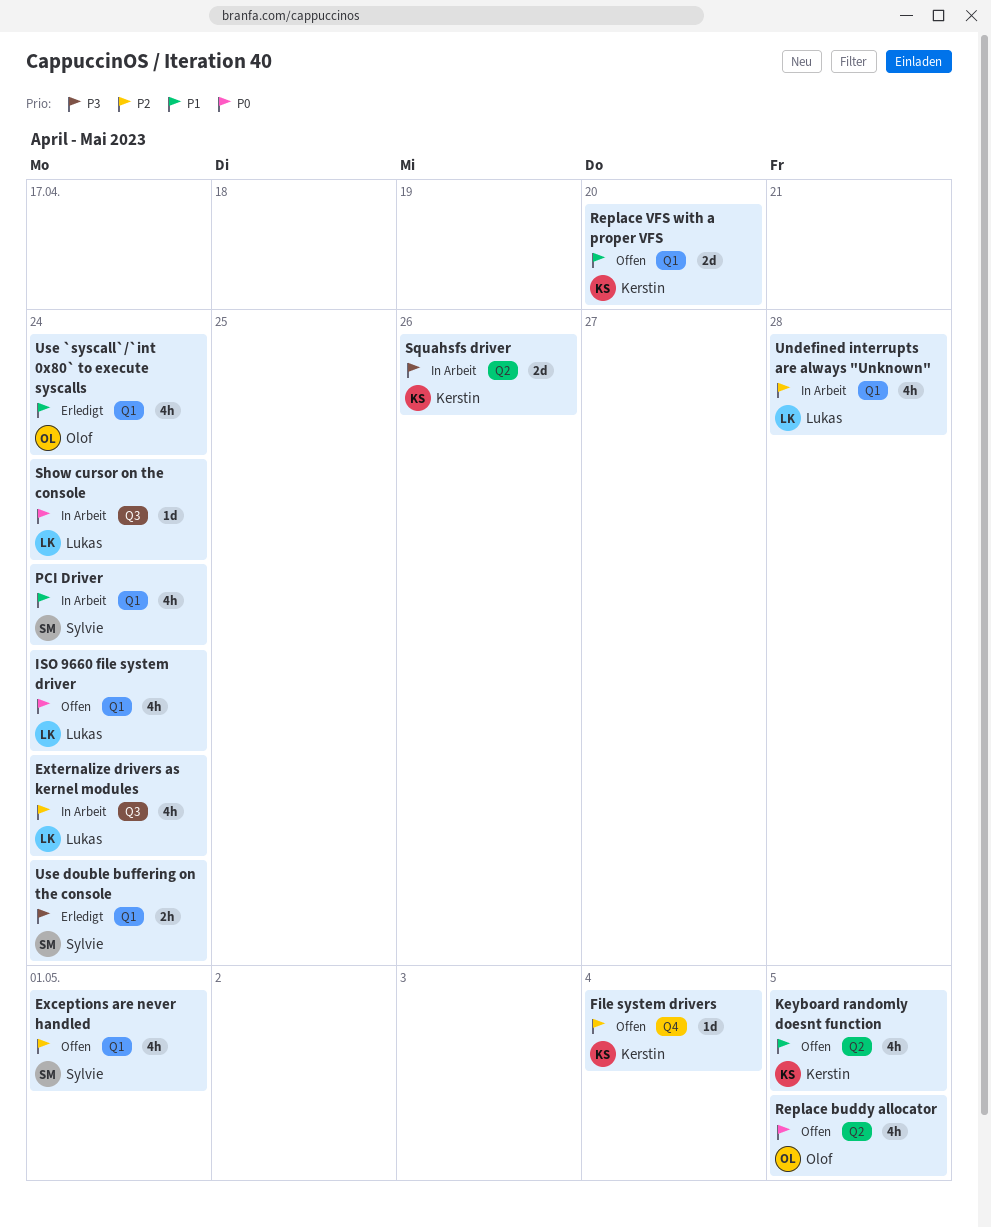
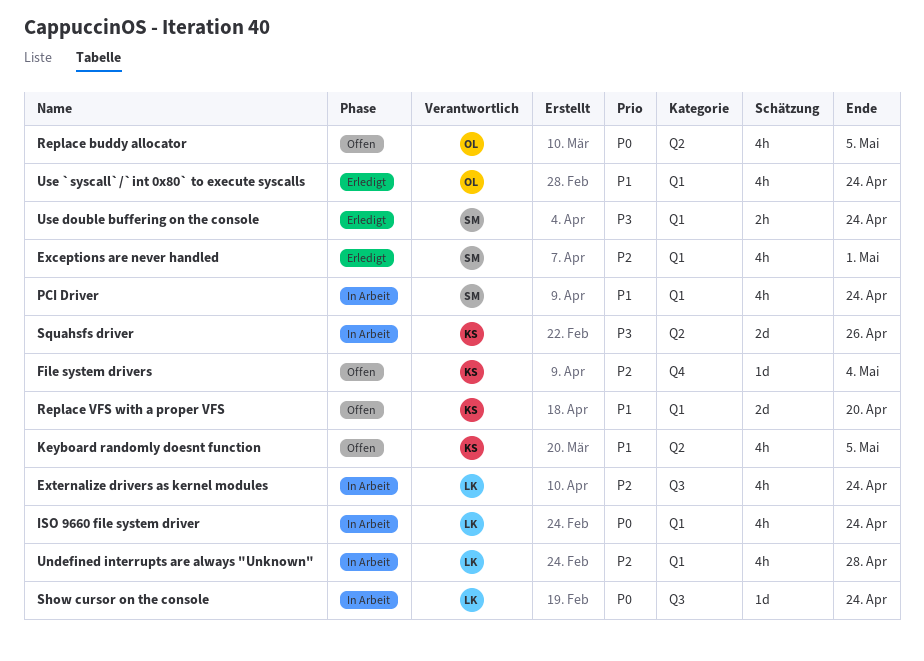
Exceptions are never handled, status: Offen -> Erledigt
ISO 9660 file system driver, status: Offen -> In Arbeit

